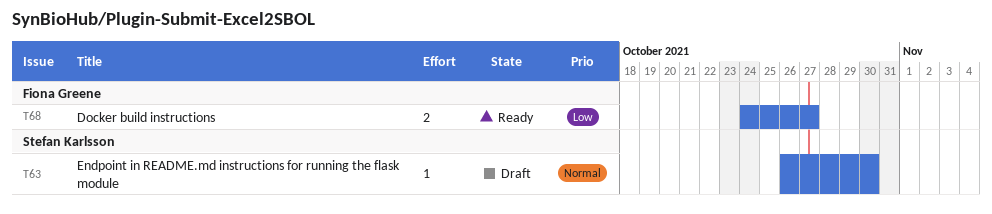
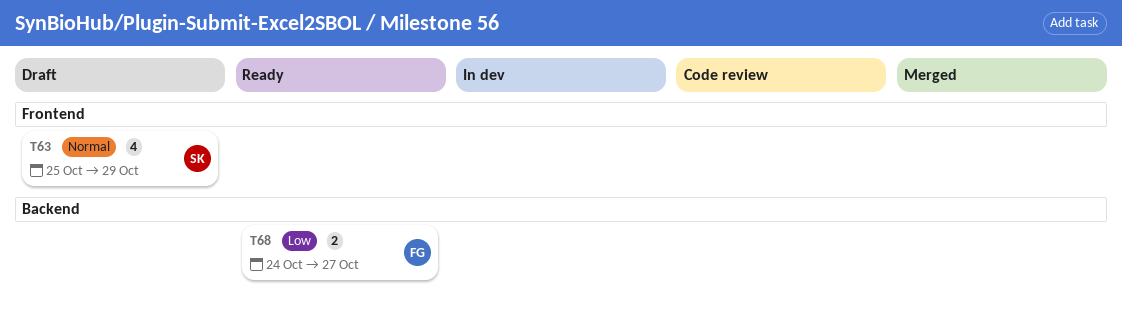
T63, estimate: 1 -> 4
T63, start: Oct 26 -> Oct 25
T63, due: Oct 30 -> Oct 29

